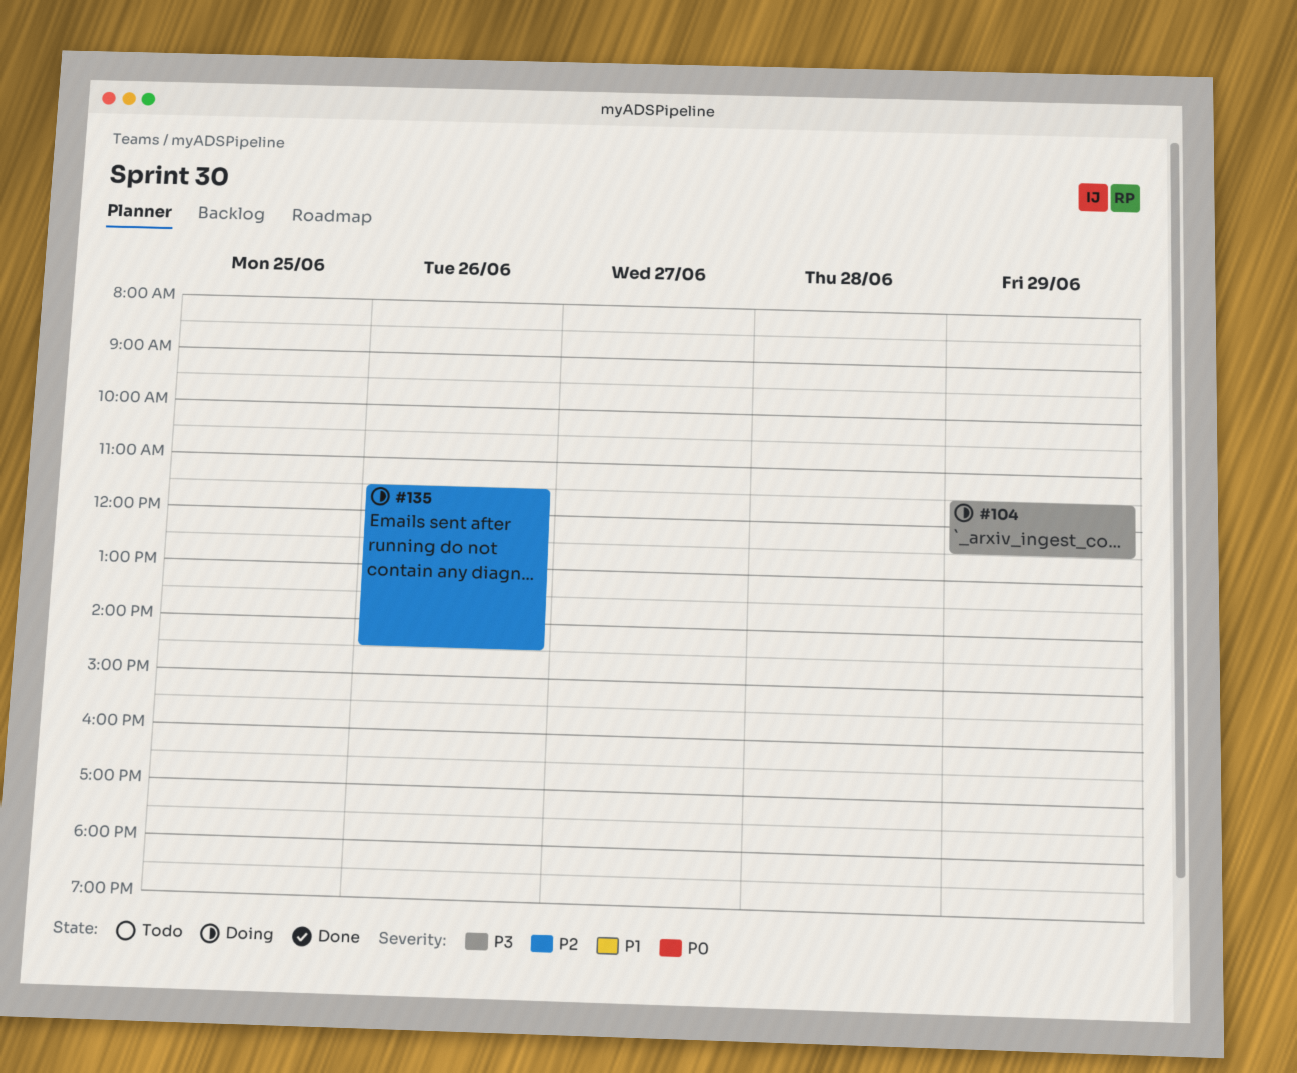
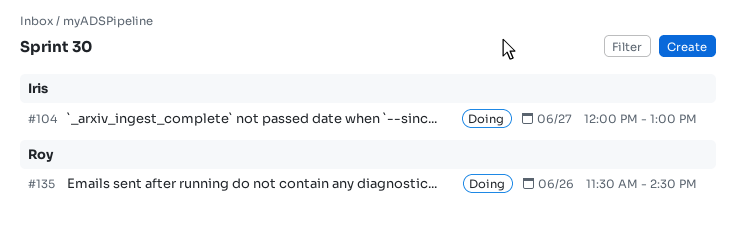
#104, day: Jun 29 -> Jun 27
#104, begins: 11:30 -> 12:00
#104, ends: 12:30 -> 13:00

